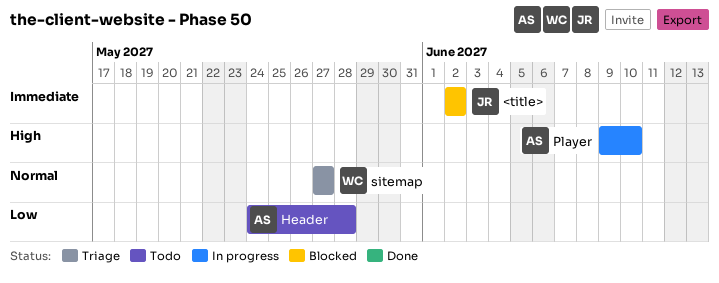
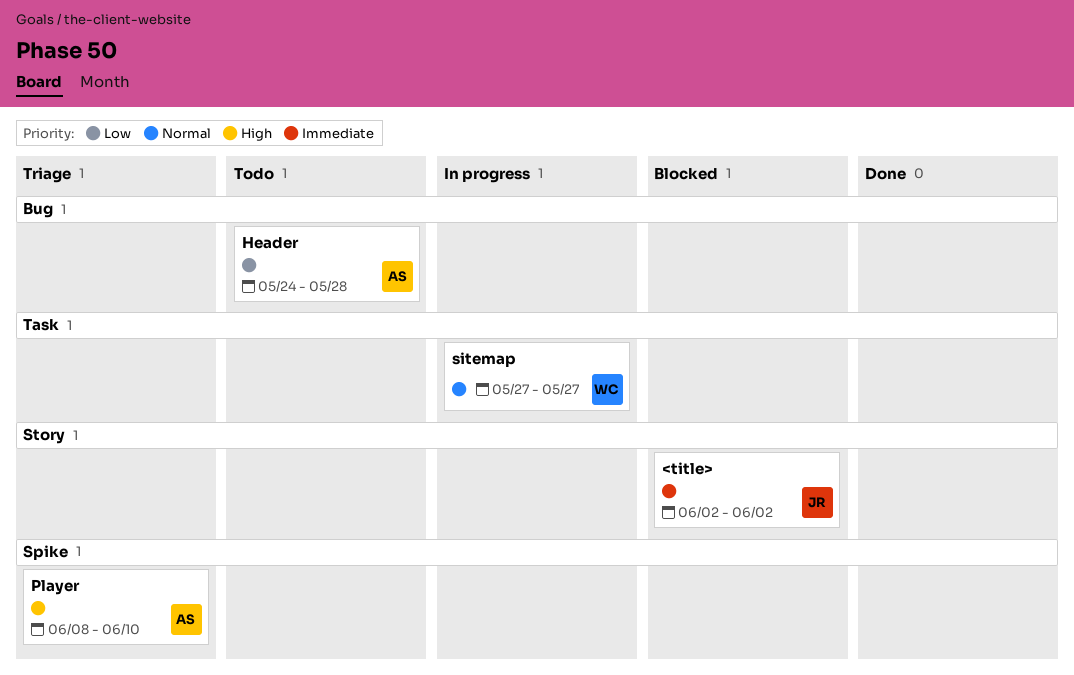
Player, status: In progress -> Triage
Player, start: Jun 9 -> Jun 8
sitemap, status: Triage -> In progress

